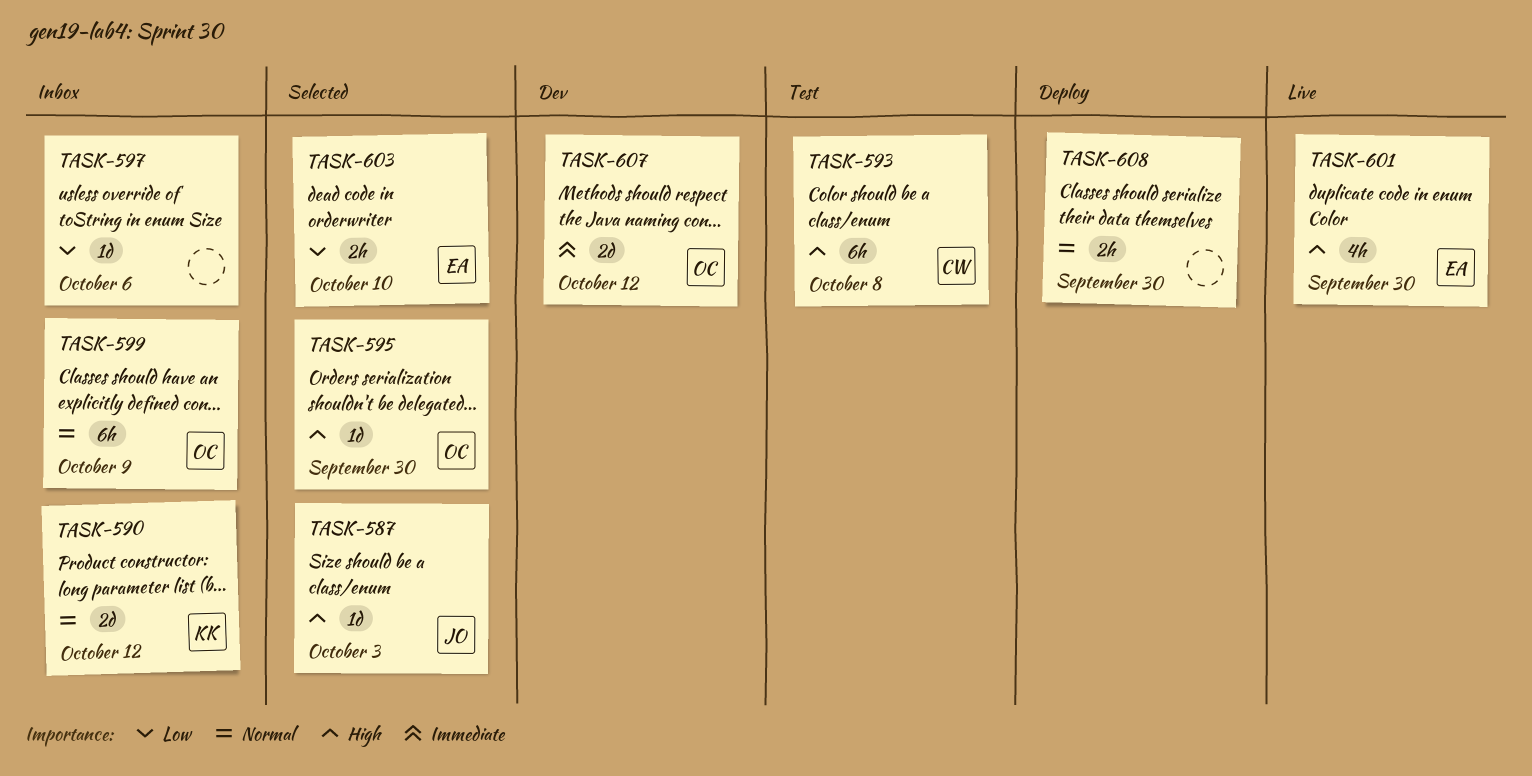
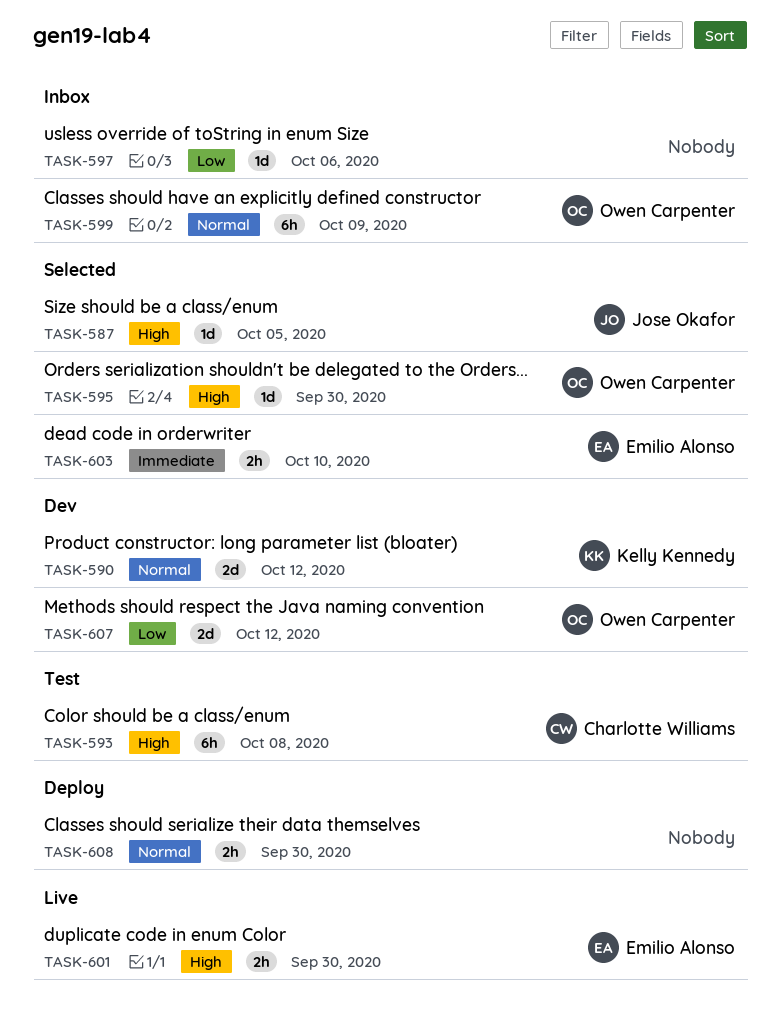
TASK-587, due: Oct 3 -> Oct 5
TASK-590, status: Inbox -> Dev
TASK-601, estimate: 4h -> 2h
TASK-603, priority: Low -> Immediate
TASK-607, priority: Immediate -> Low

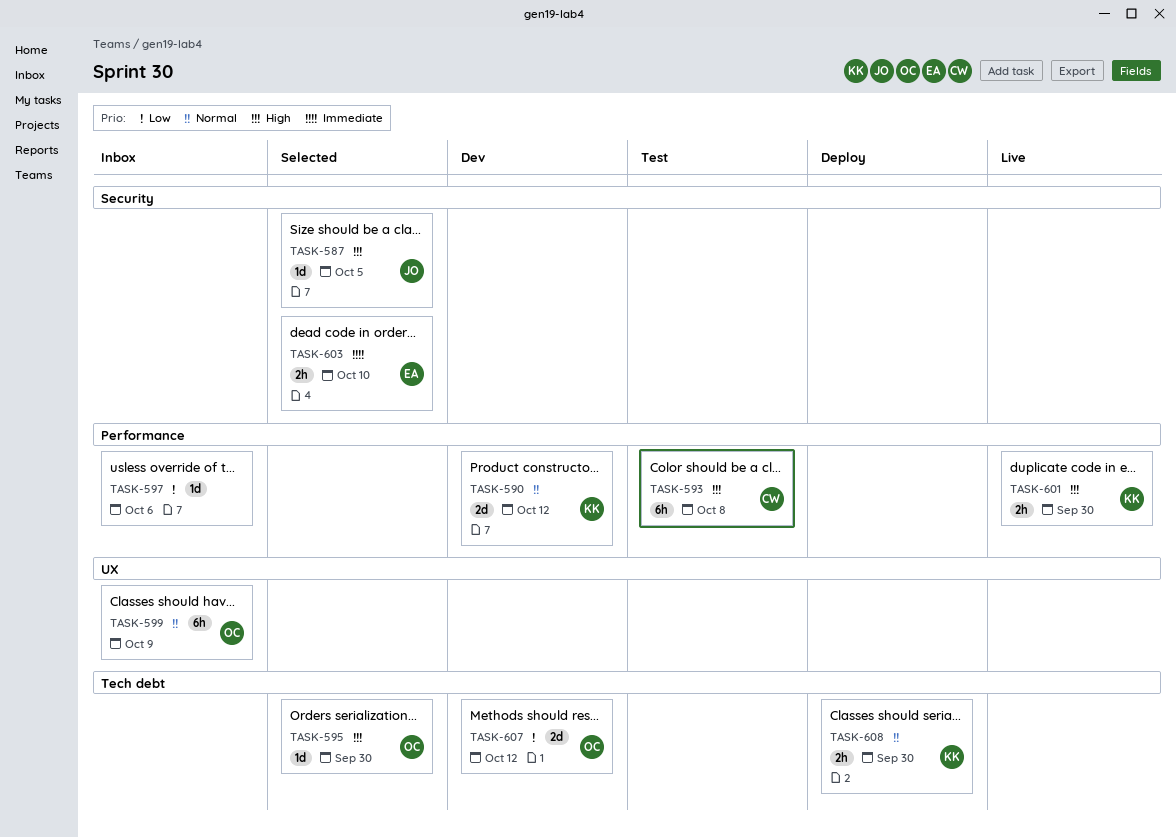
TASK-601, owner: Emilio Alonso -> Kelly Kennedy
TASK-608, owner: none -> Kelly Kennedy

